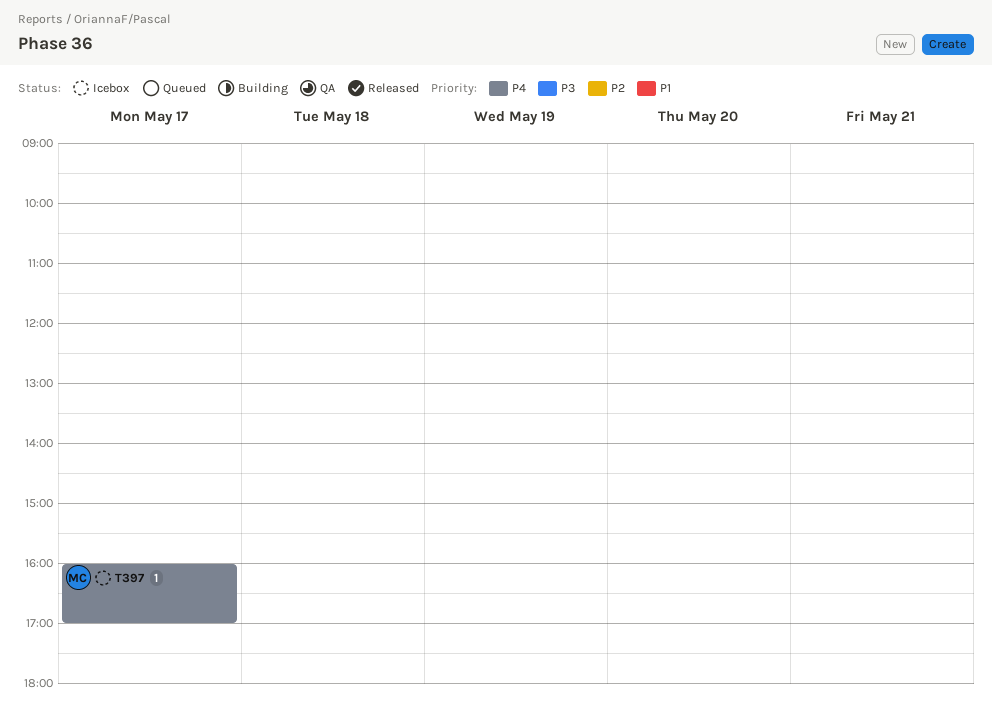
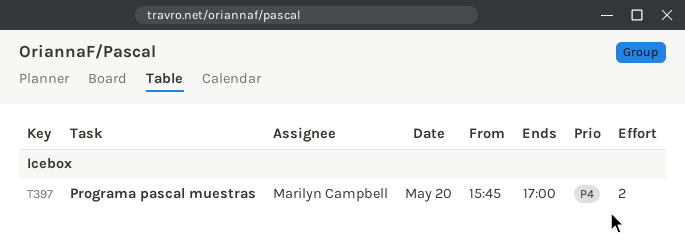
T397, estimate: 1 -> 2
T397, day: May 17 -> May 20
T397, begins: 16:00 -> 15:45

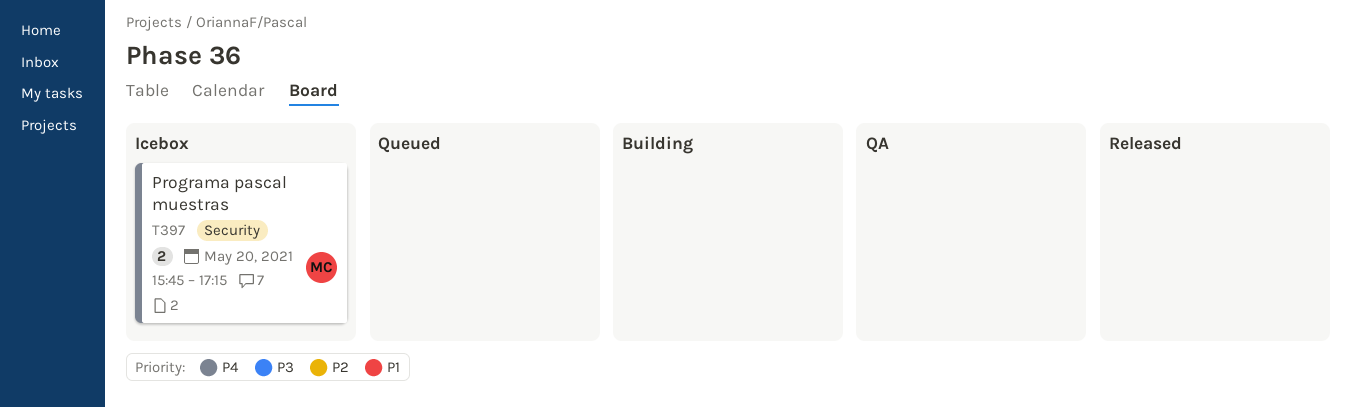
T397, ends: 17:00 -> 17:15

